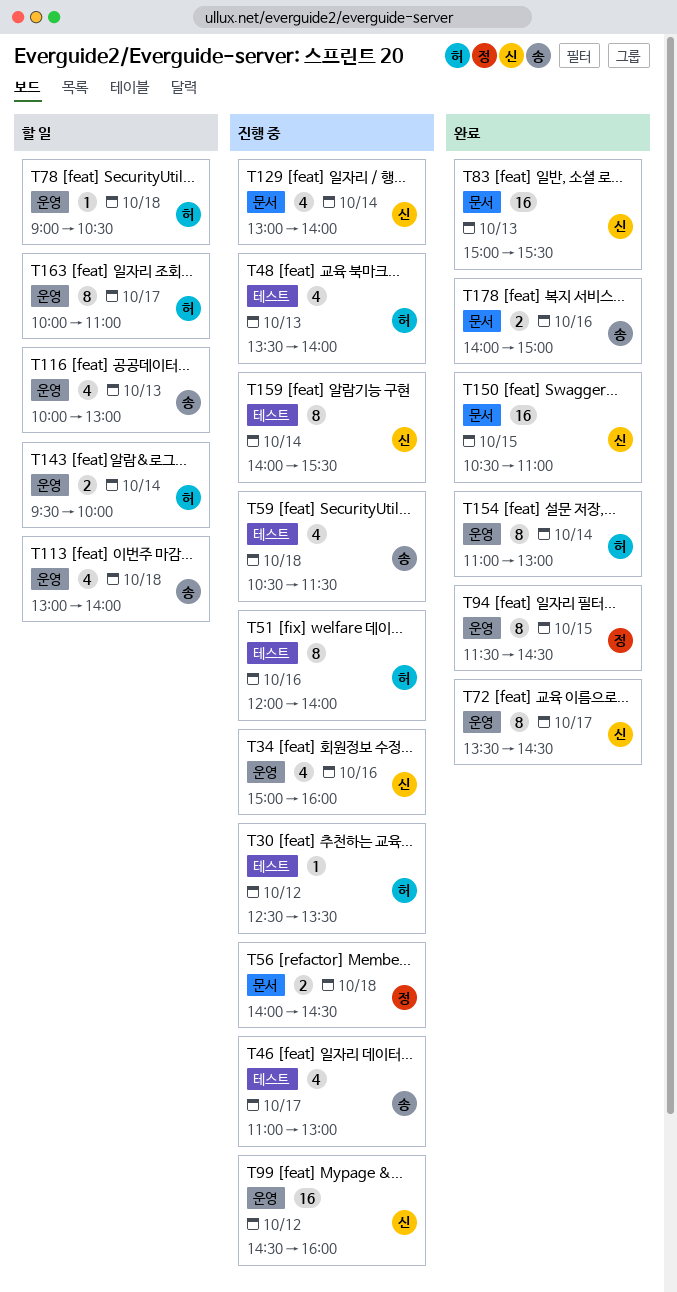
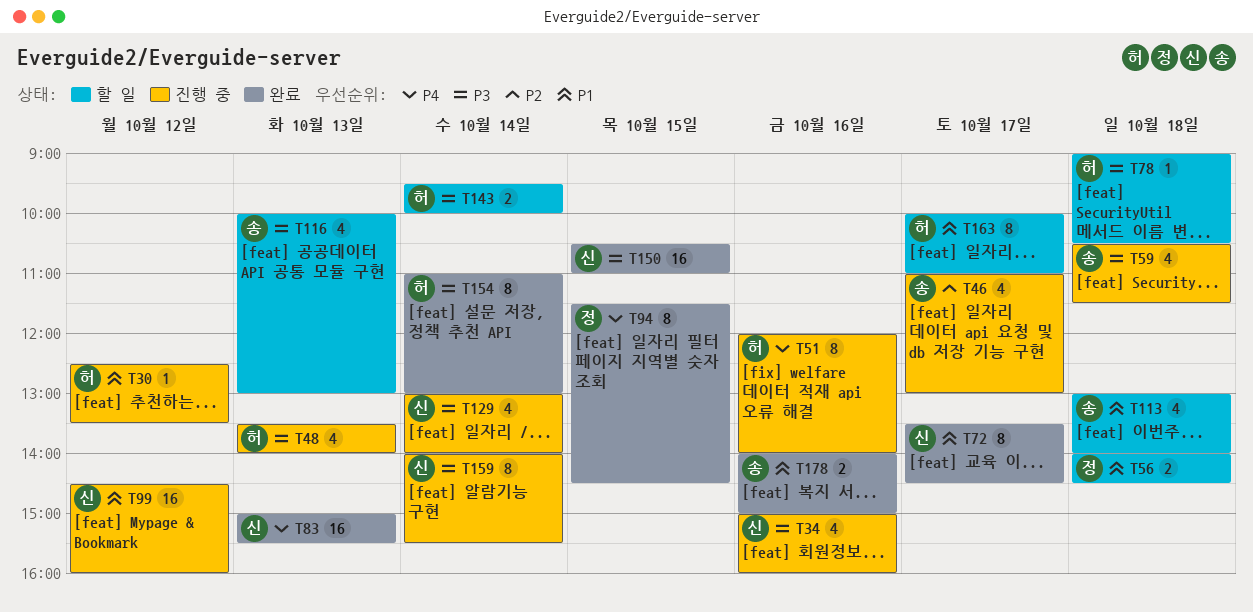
T56, status: 진행 중 -> 할 일

